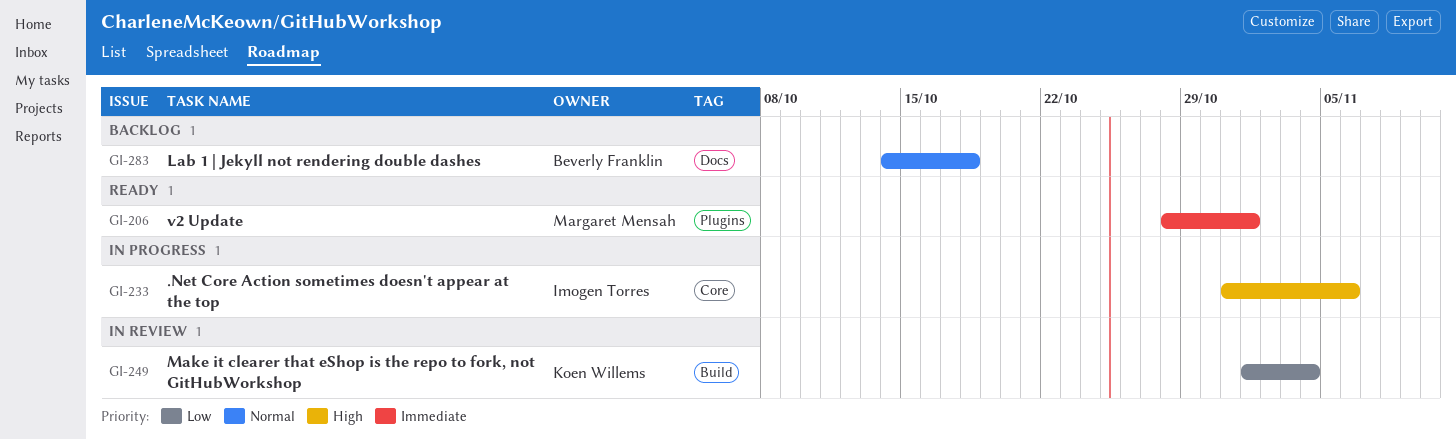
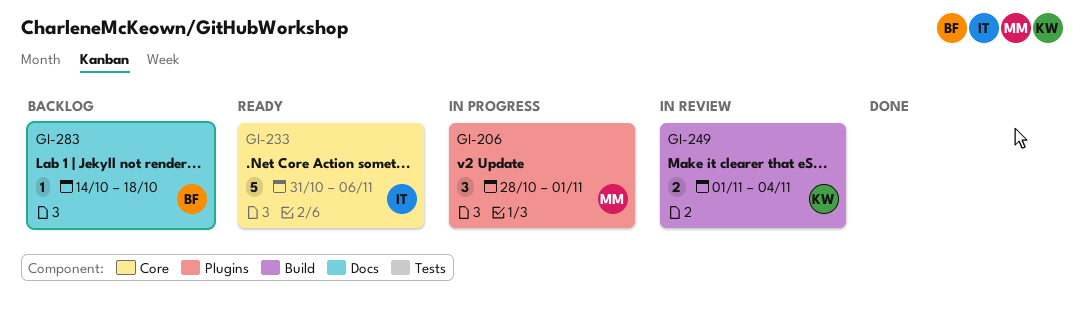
GI-206, status: Ready -> In progress
GI-233, status: In progress -> Ready

